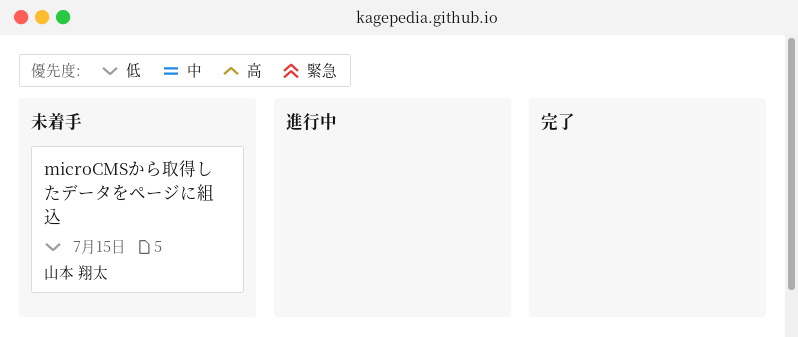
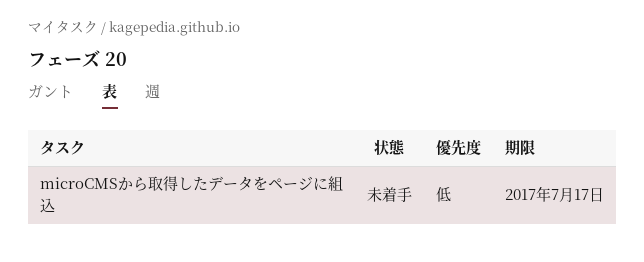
microCMSから取得したデータをページに組込, due: Jul 15 -> Jul 17

